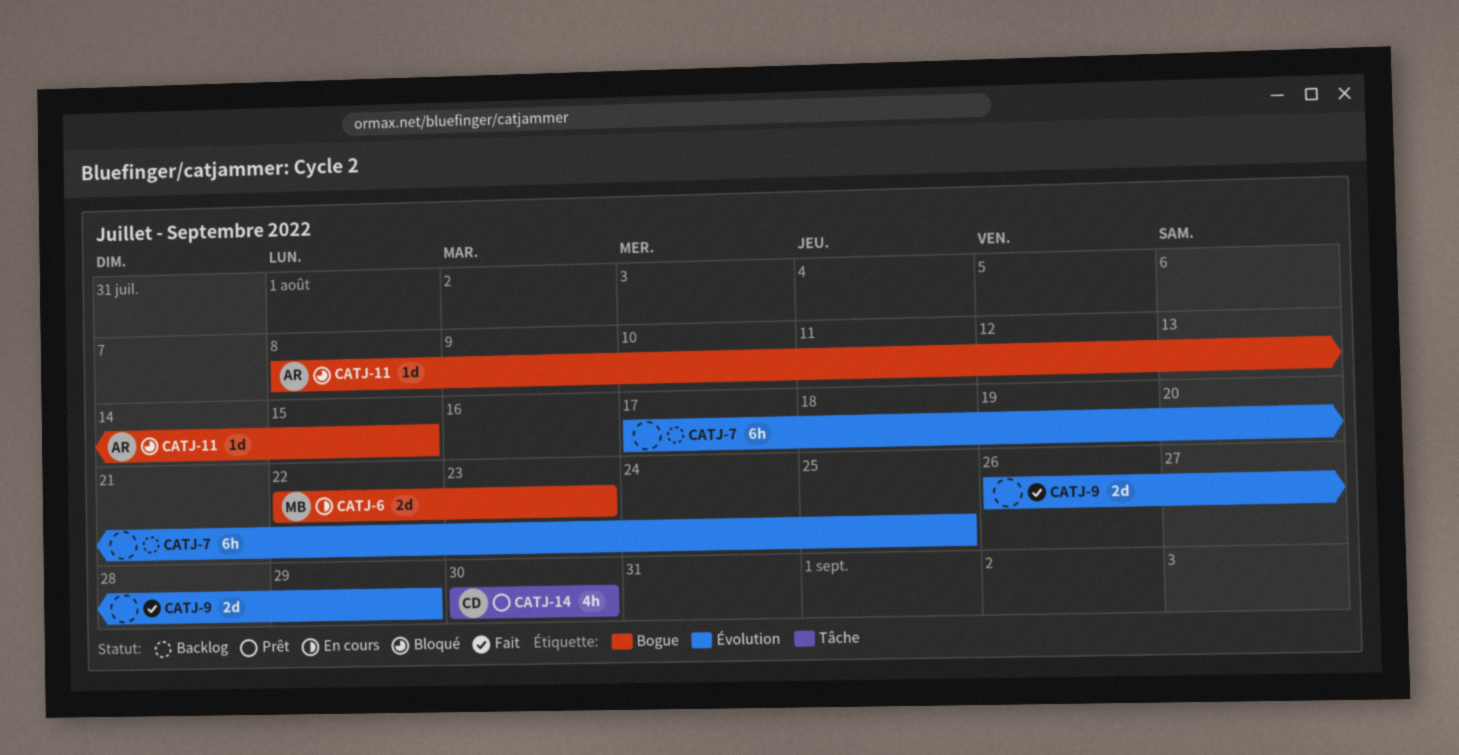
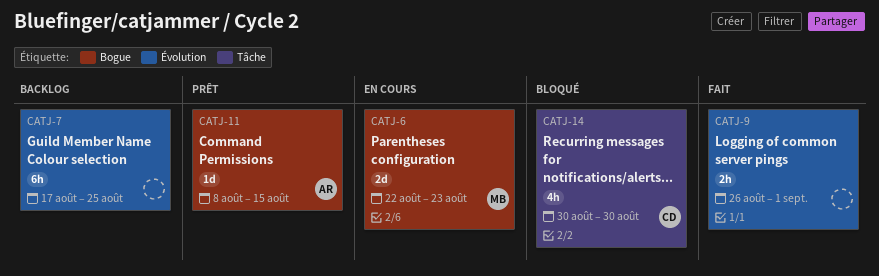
CATJ-9, estimate: 2d -> 2h
CATJ-9, due: Aug 29 -> Sep 1
CATJ-11, status: Bloqué -> Prêt
CATJ-14, status: Prêt -> Bloqué

